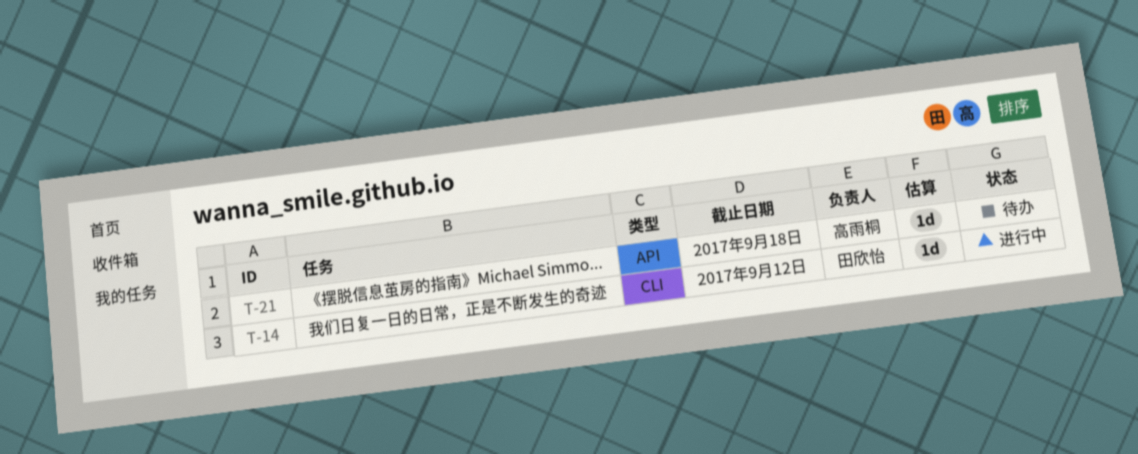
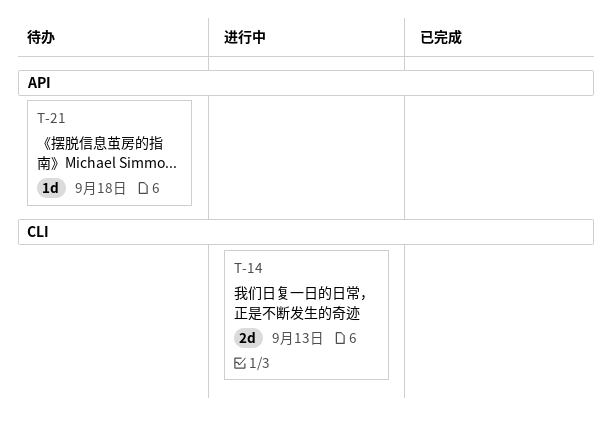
T-14, estimate: 1d -> 2d
T-14, due: Sep 12 -> Sep 13

